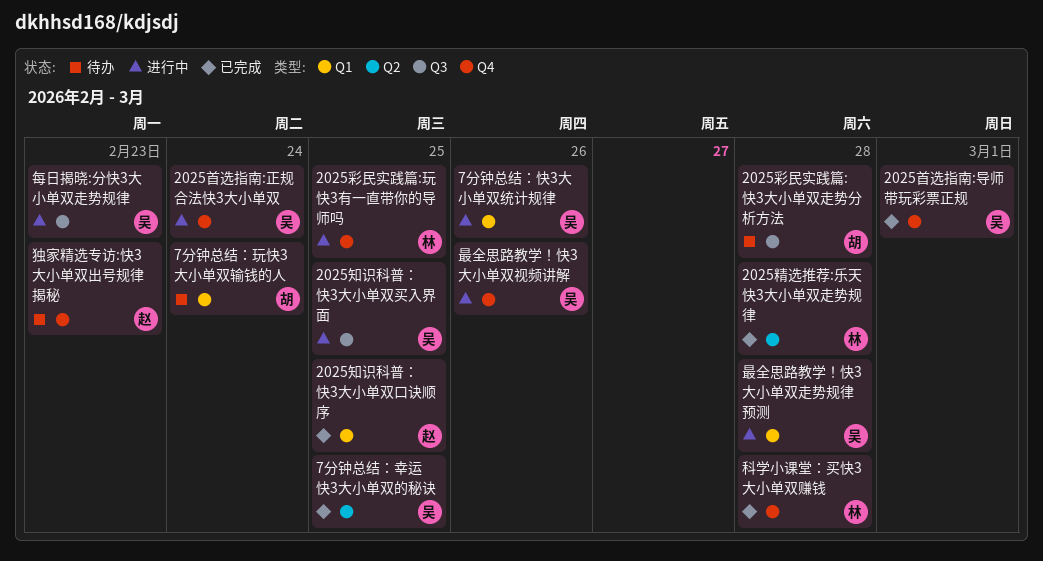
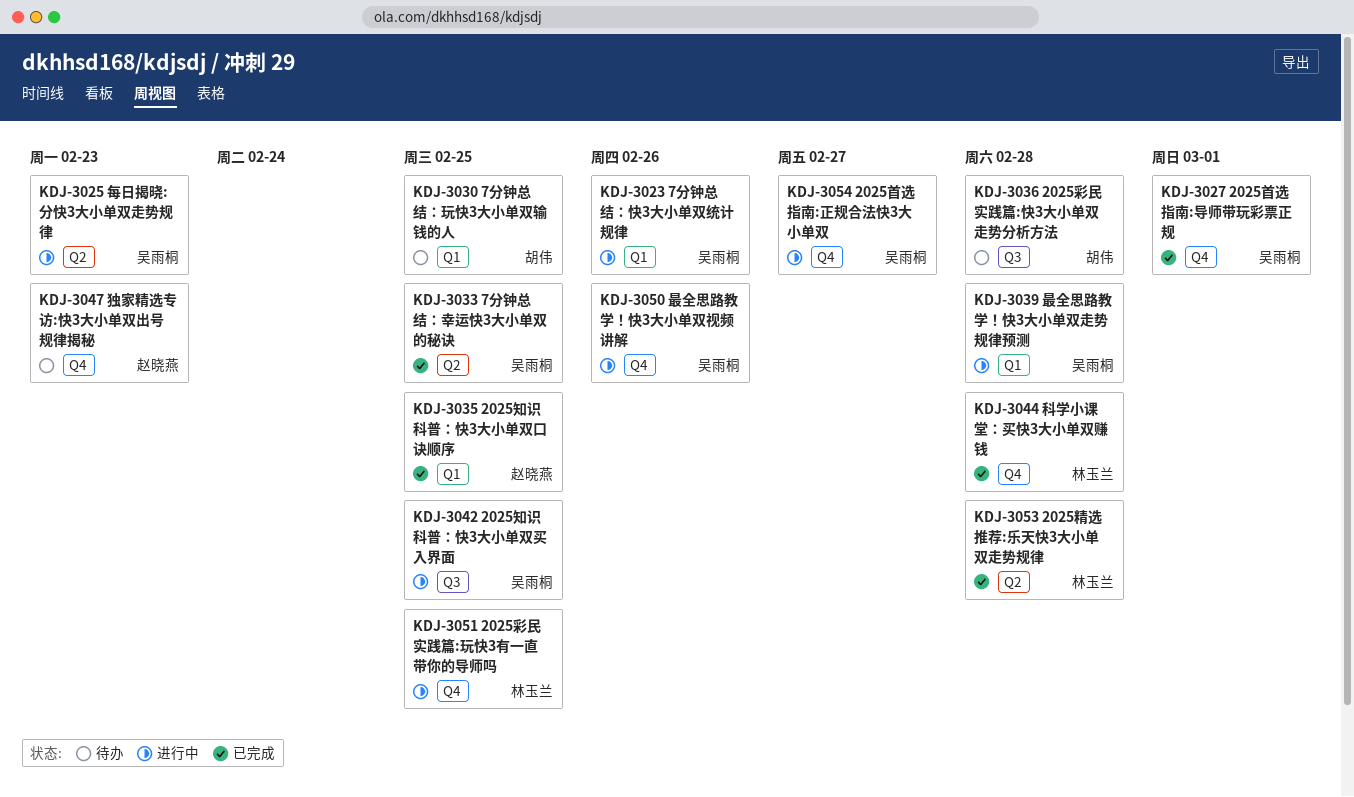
2025首选指南:正规合法快3大小单双, due: Feb 24 -> Feb 27
7分钟总结：玩快3大小单双输钱的人, due: Feb 24 -> Feb 25
每日揭晓:分快3大小单双走势规律, label: Q3 -> Q2

